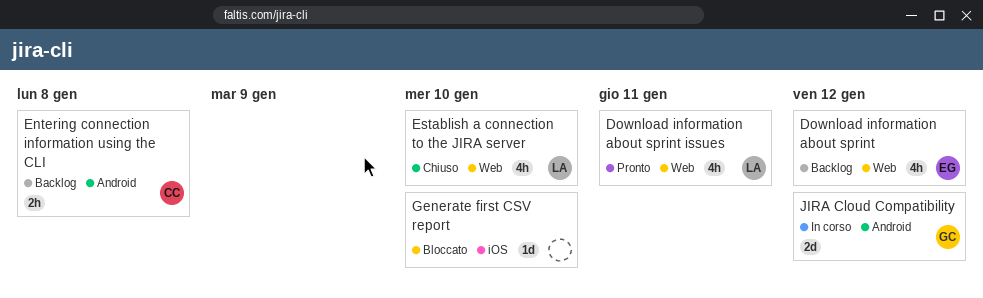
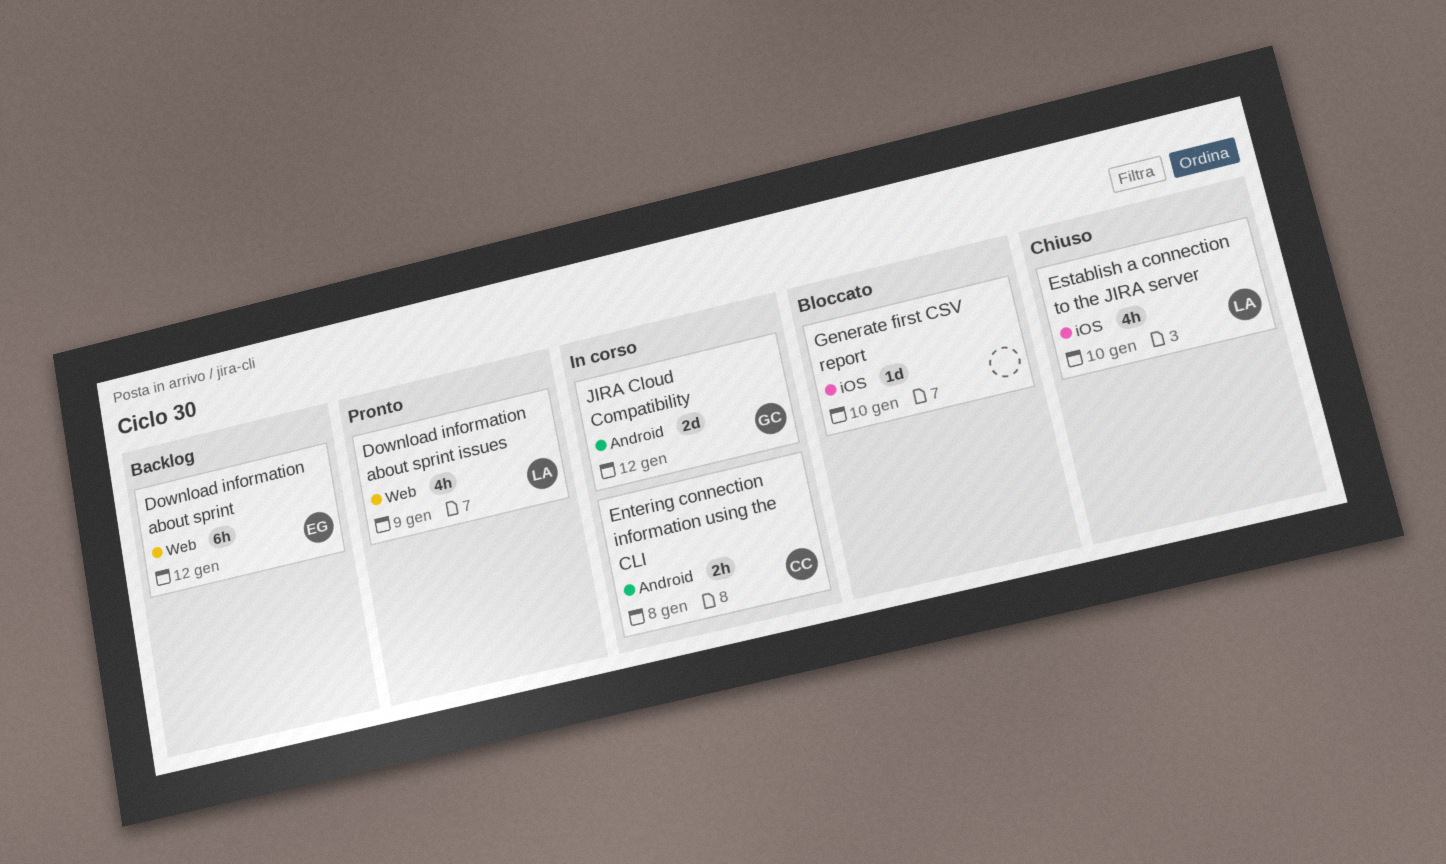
Download information about sprint, estimate: 4h -> 6h
Download information about sprint issues, due: Jan 11 -> Jan 9
Entering connection information using the CLI, status: Backlog -> In corso
Establish a connection to the JIRA server, label: Web -> iOS

